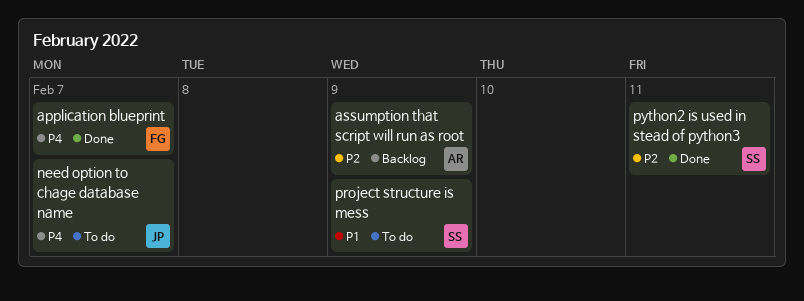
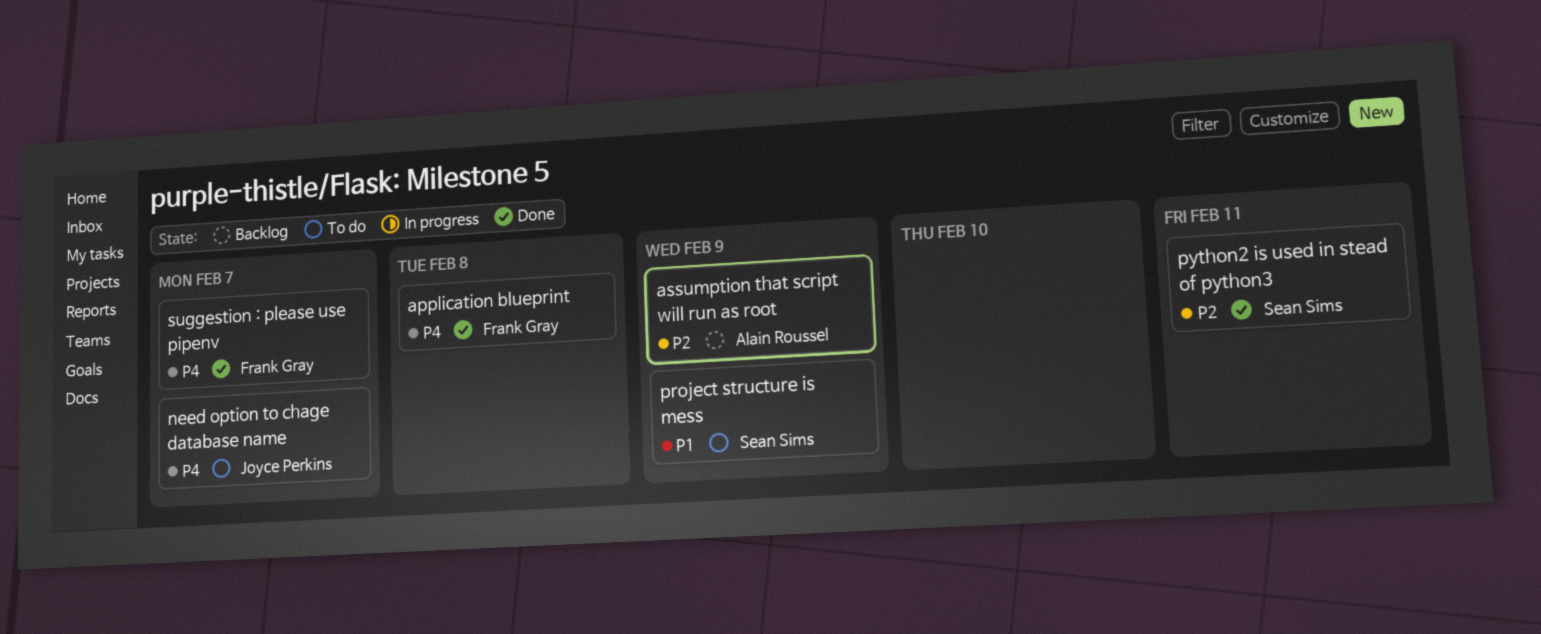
application blueprint, due: Feb 7 -> Feb 8
suggestion : please use pipenv: none -> present

